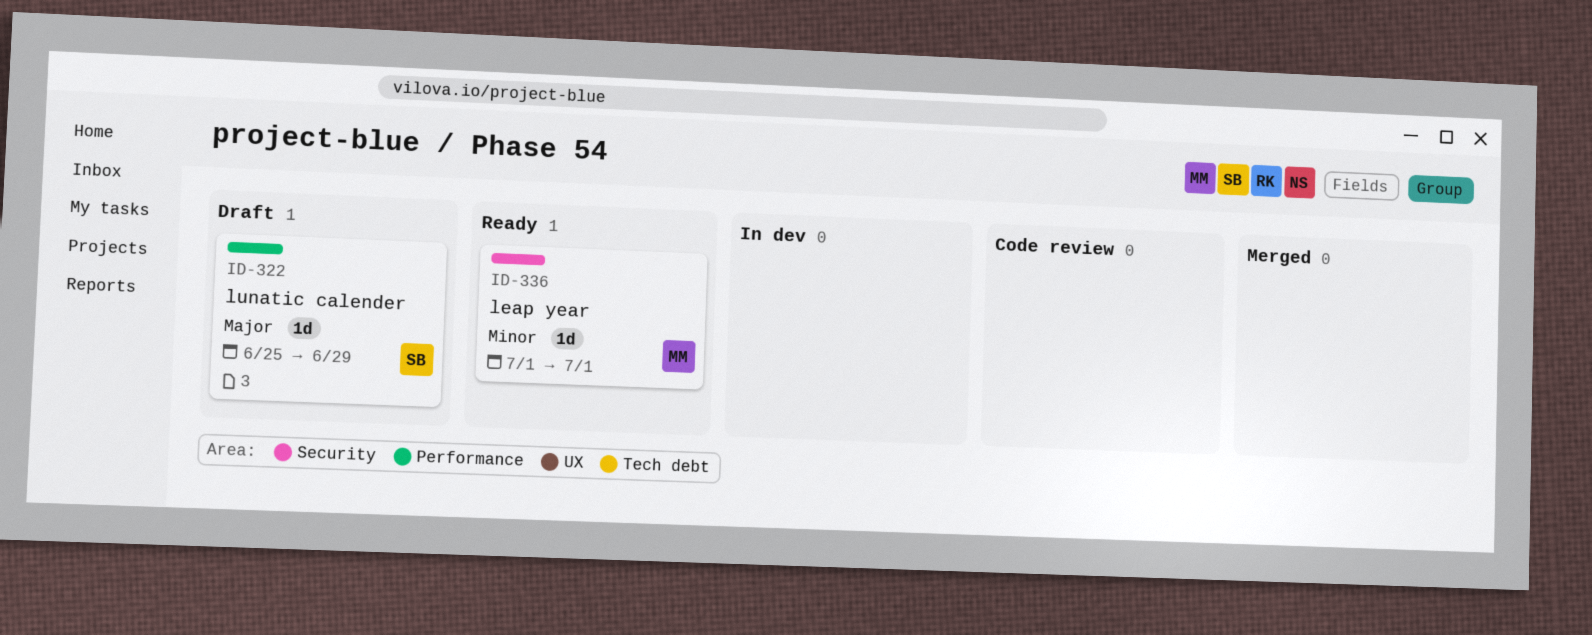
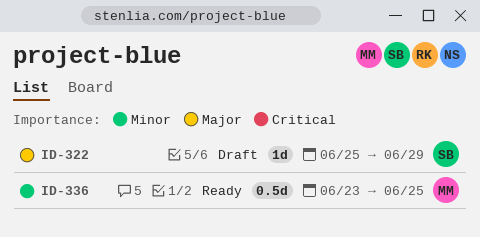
ID-336, estimate: 1d -> 0.5d
ID-336, start: Jul 1 -> Jun 23
ID-336, due: Jul 1 -> Jun 25

